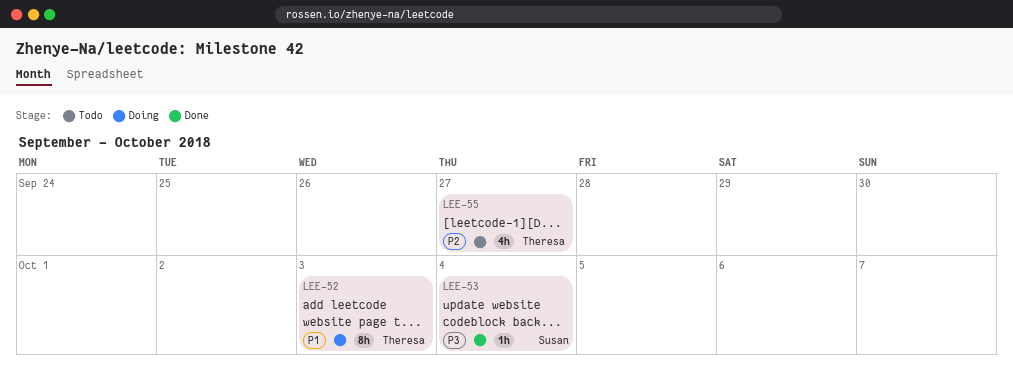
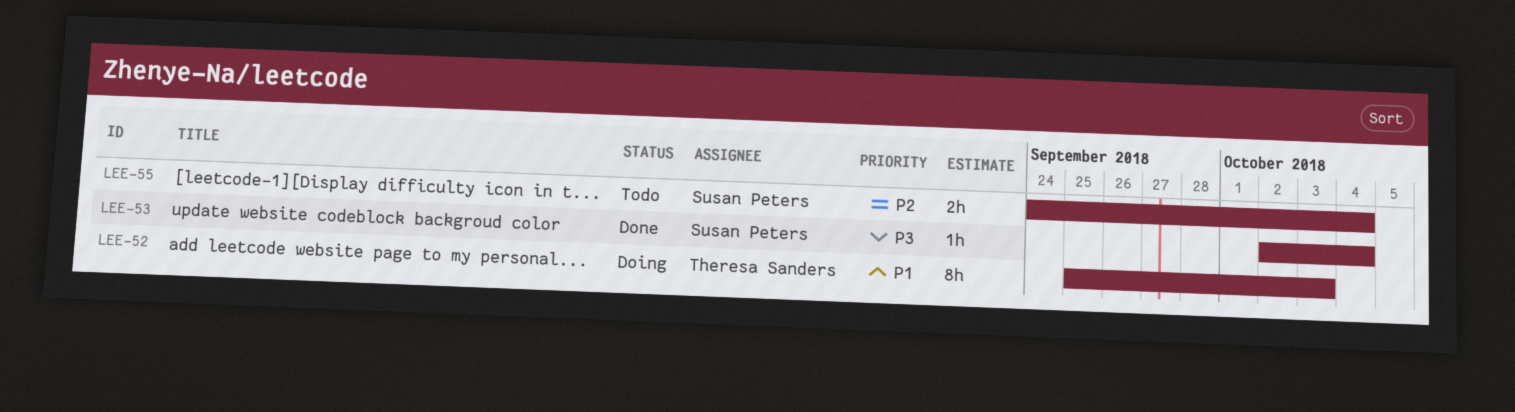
LEE-55, owner: Theresa Sanders -> Susan Peters
LEE-55, estimate: 4h -> 2h
LEE-55, due: Sep 27 -> Oct 4

